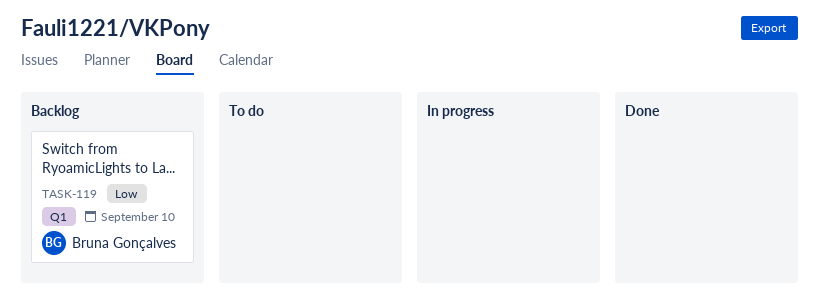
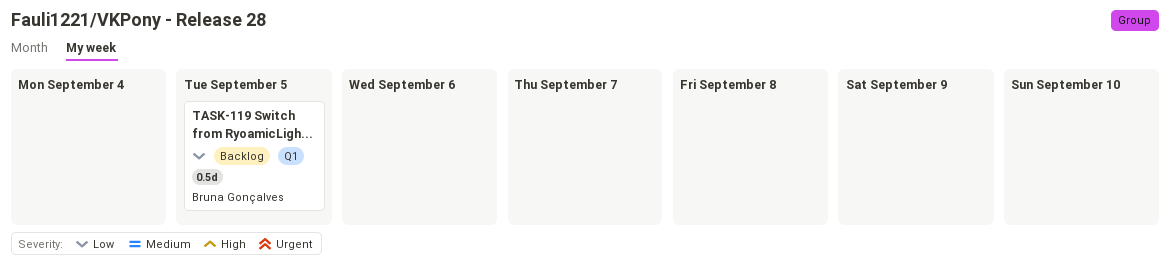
TASK-119, due: Sep 10 -> Sep 5

